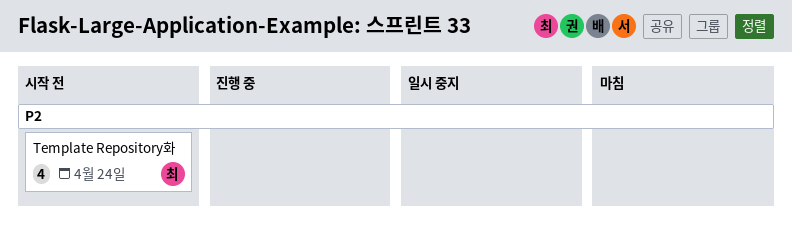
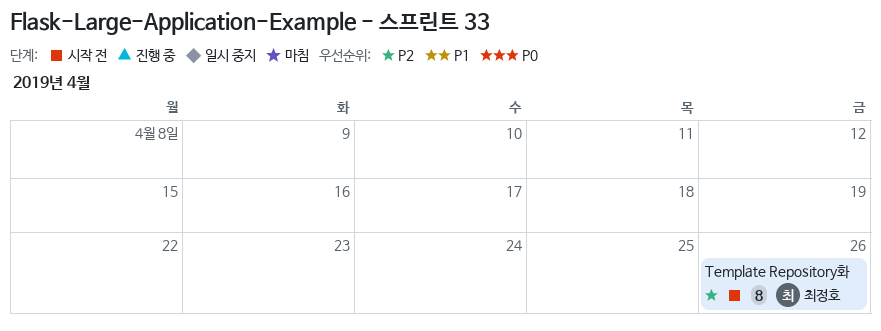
Template Repository화, estimate: 4 -> 8
Template Repository화, due: Apr 24 -> Apr 26

